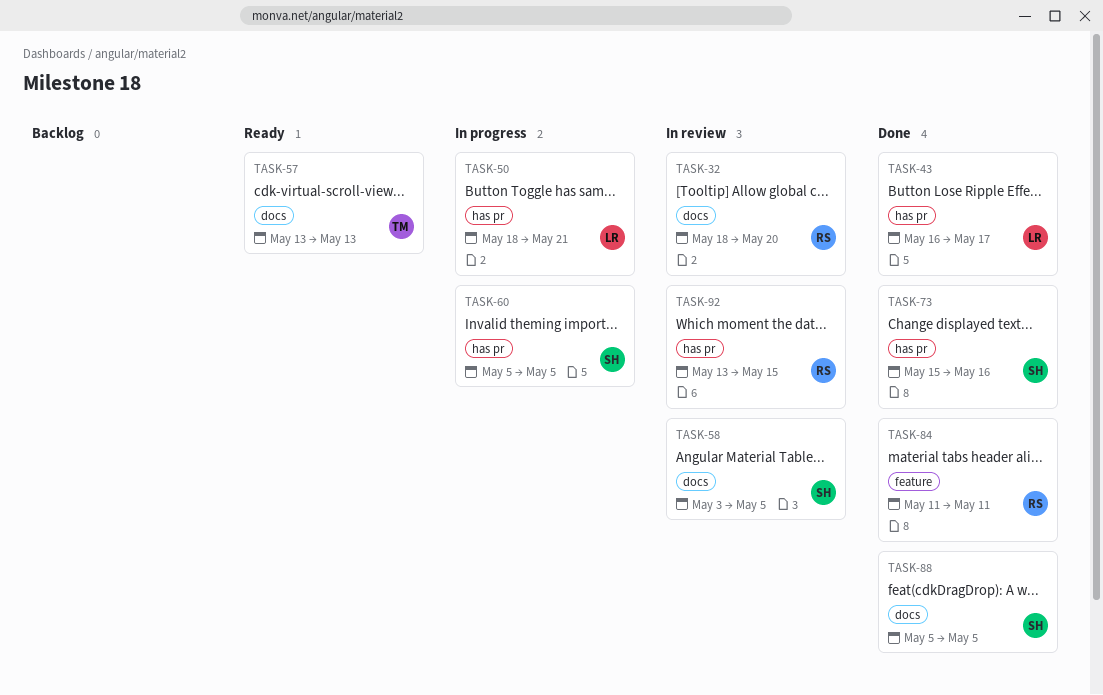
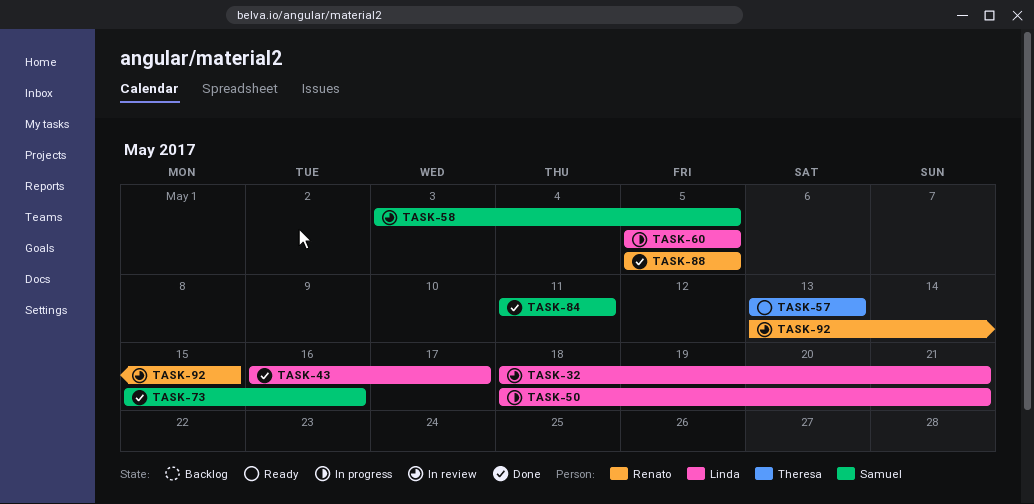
TASK-32, owner: Renato -> Linda
TASK-32, due: May 20 -> May 21
TASK-60, owner: Samuel -> Linda
TASK-84, owner: Renato -> Samuel
TASK-88, owner: Samuel -> Renato

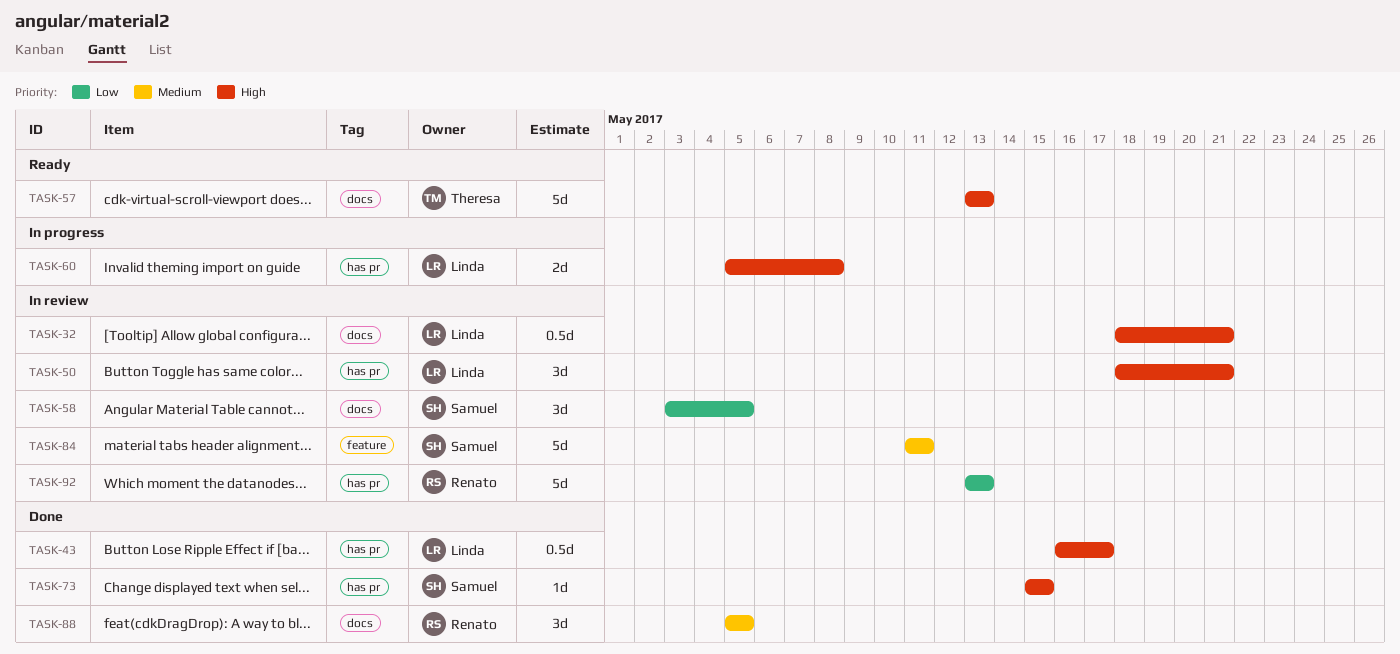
TASK-50, status: In progress -> In review
TASK-60, due: May 5 -> May 8
TASK-73, due: May 16 -> May 15
TASK-84, status: Done -> In review
TASK-92, due: May 15 -> May 13

